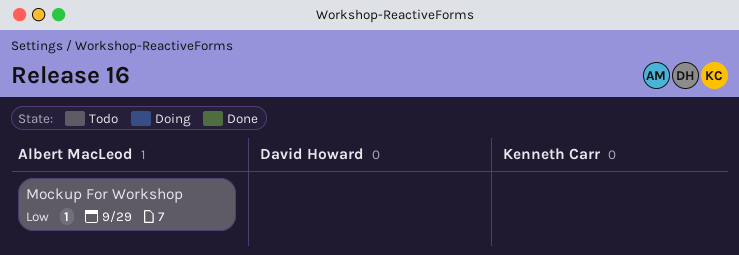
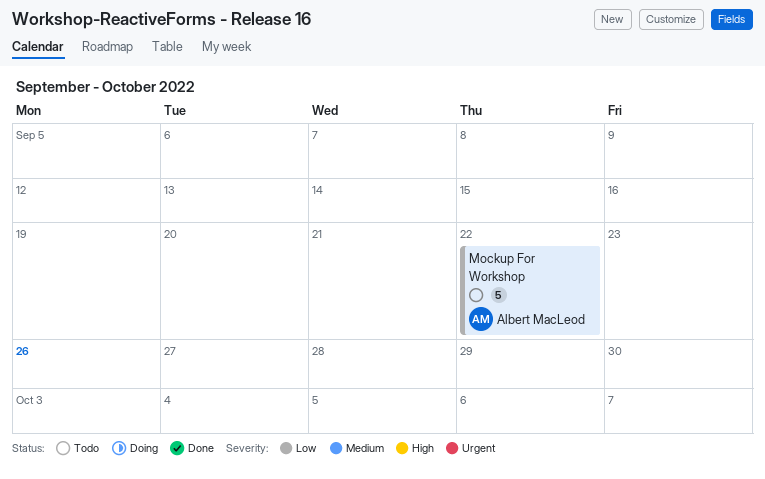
Mockup For Workshop, estimate: 1 -> 5
Mockup For Workshop, due: Sep 29 -> Sep 22

